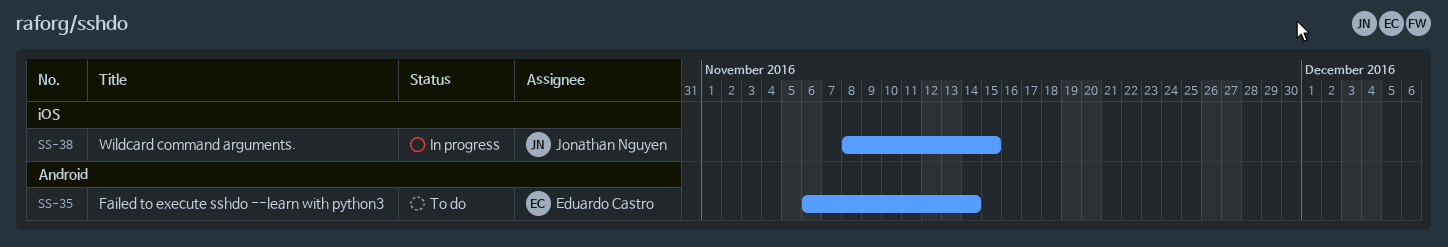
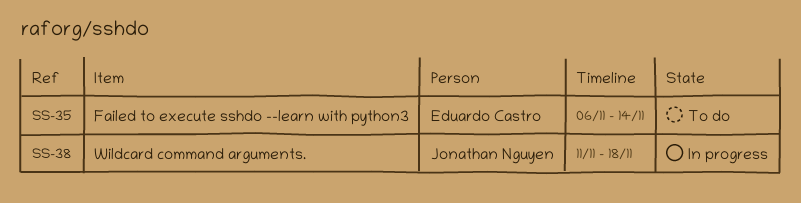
SS-38, start: Nov 8 -> Nov 11
SS-38, due: Nov 15 -> Nov 18

